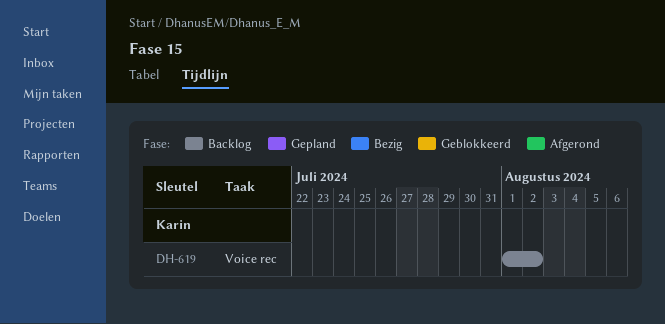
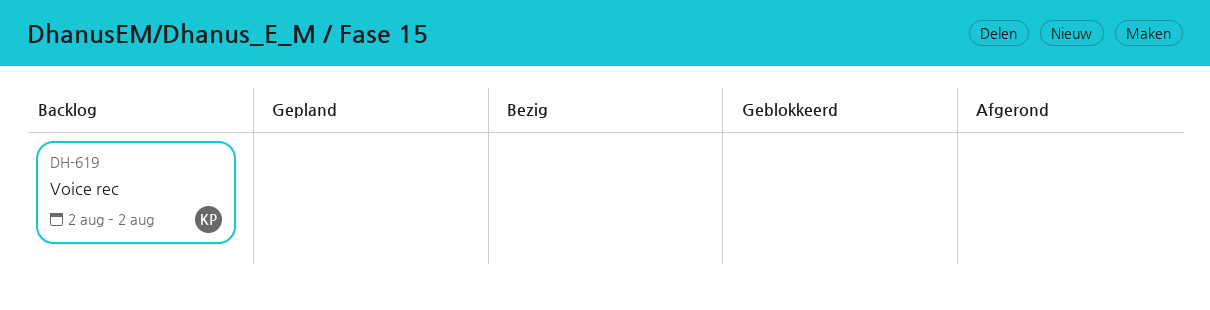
DH-619, start: Aug 1 -> Aug 2

